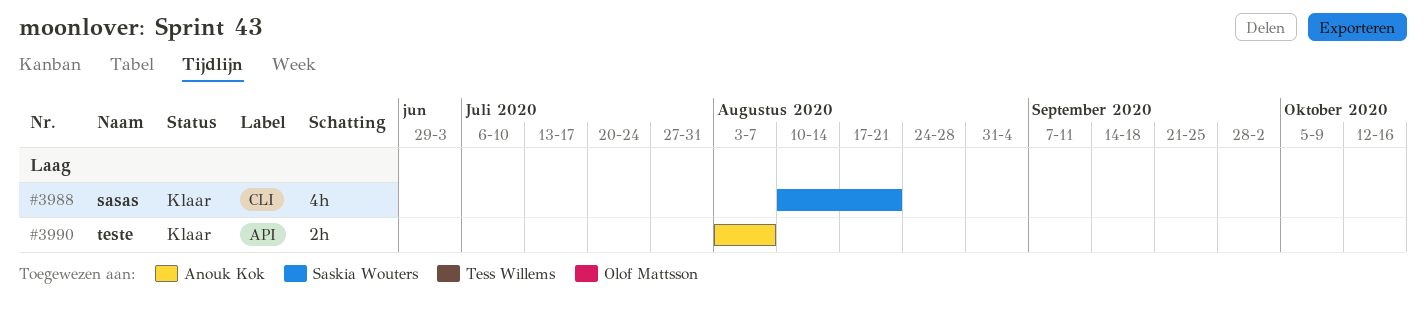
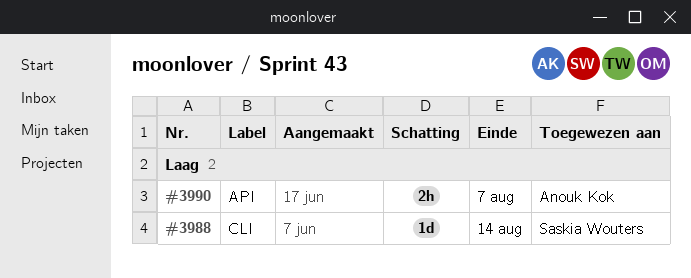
#3988, estimate: 4h -> 1d
#3988, due: Aug 21 -> Aug 14

